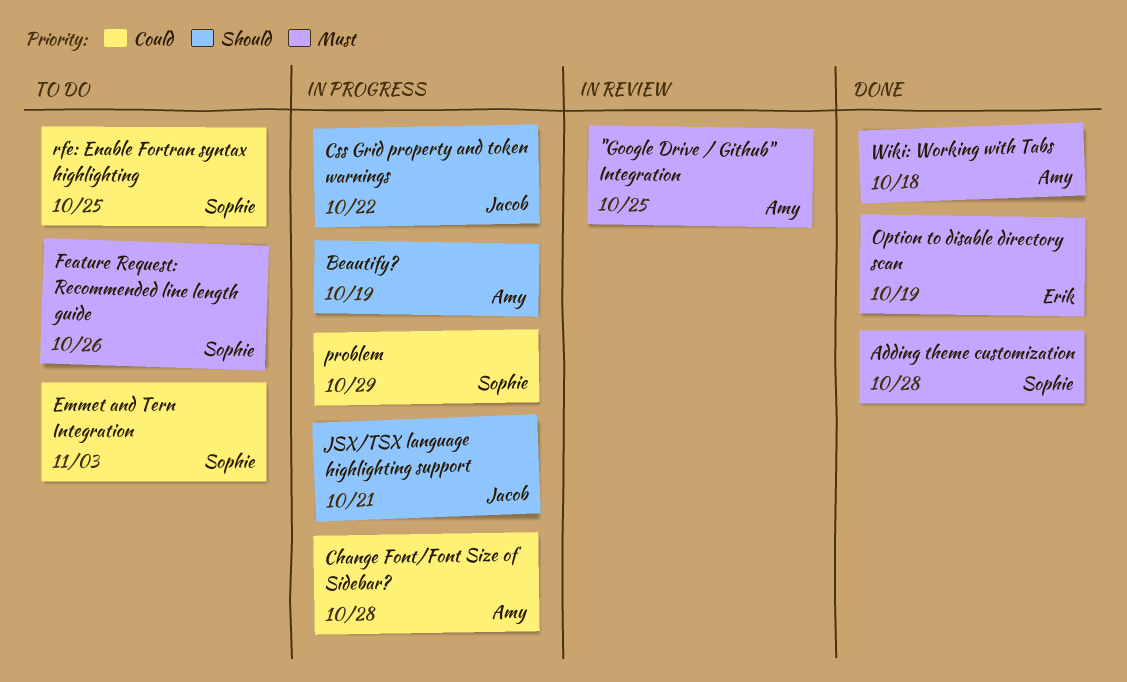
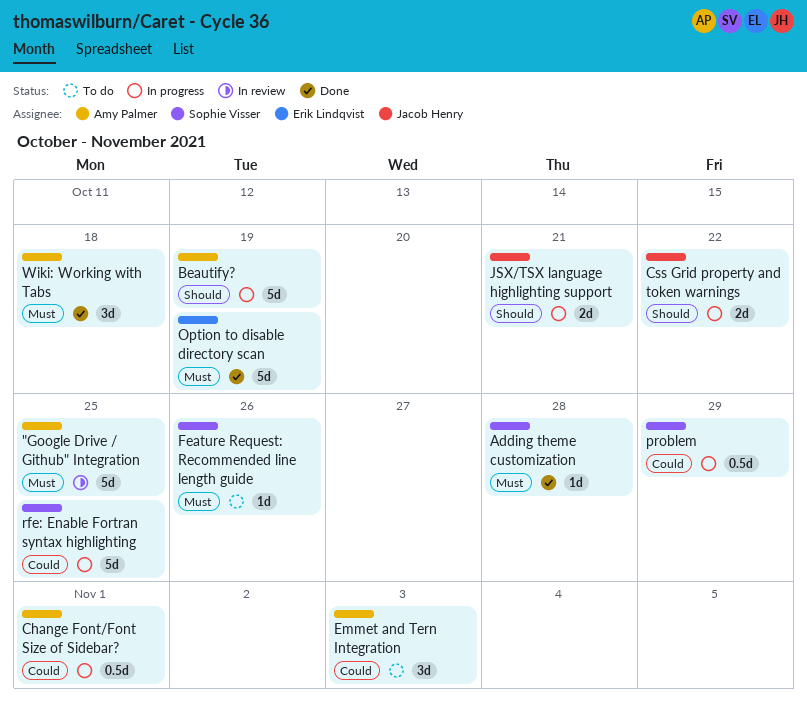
Change Font/Font Size of Sidebar?, due: Oct 28 -> Nov 1
Emmet and Tern Integration, owner: Sophie Visser -> Amy Palmer
rfe: Enable Fortran syntax highlighting, status: To do -> In progress

